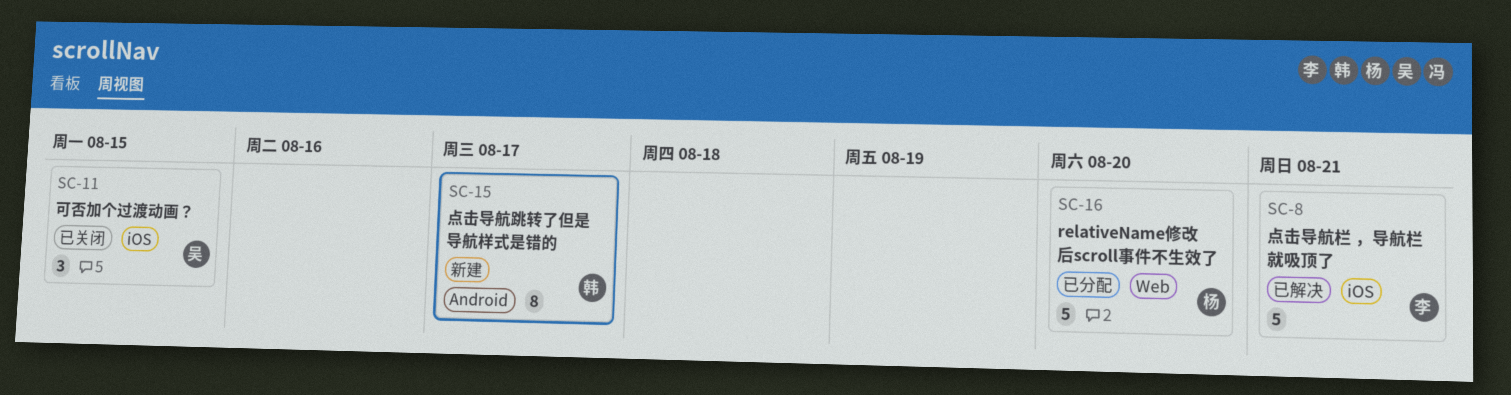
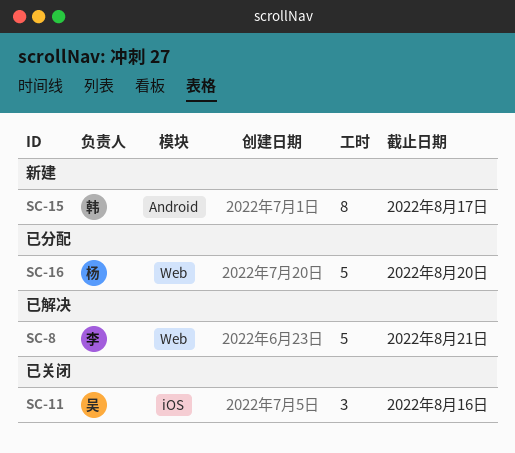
SC-8, label: iOS -> Web
SC-11, due: Aug 15 -> Aug 16

